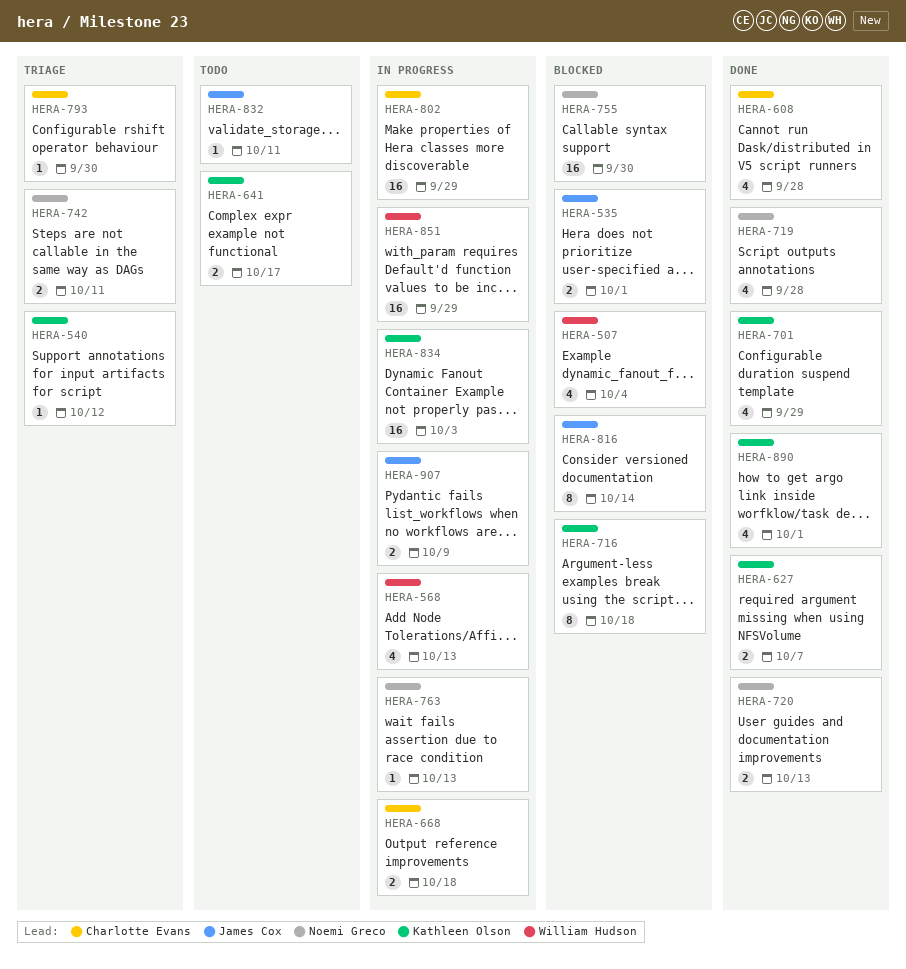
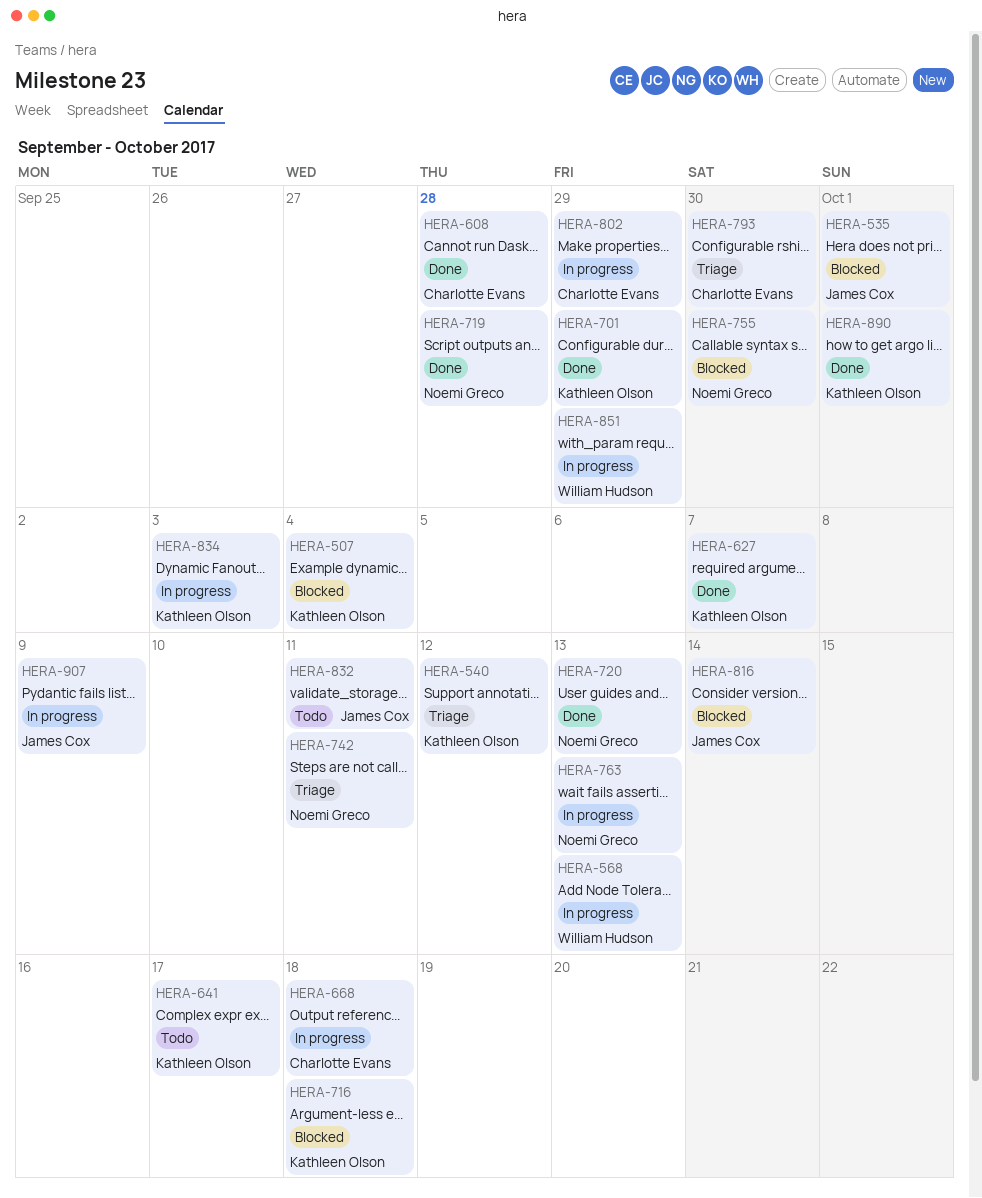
HERA-507, owner: William Hudson -> Kathleen Olson

